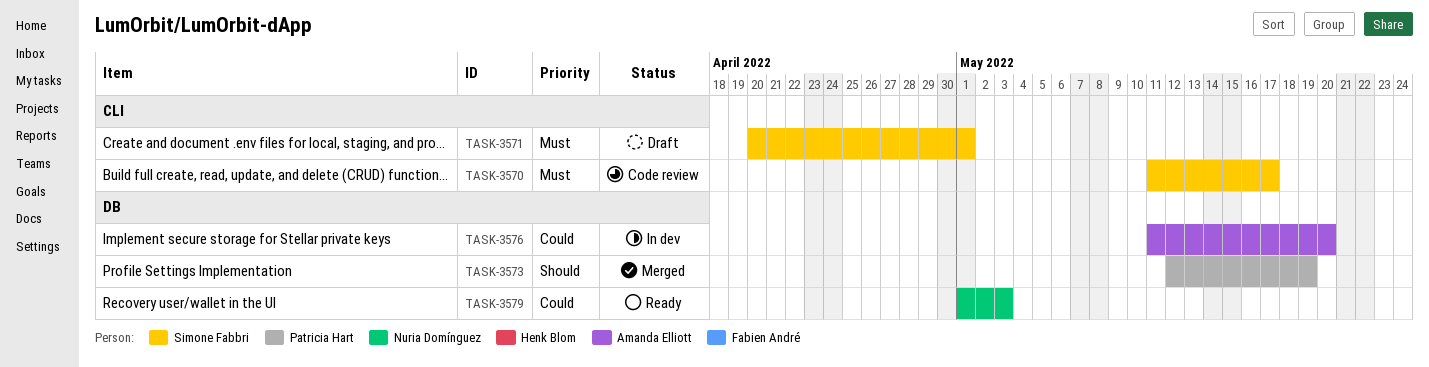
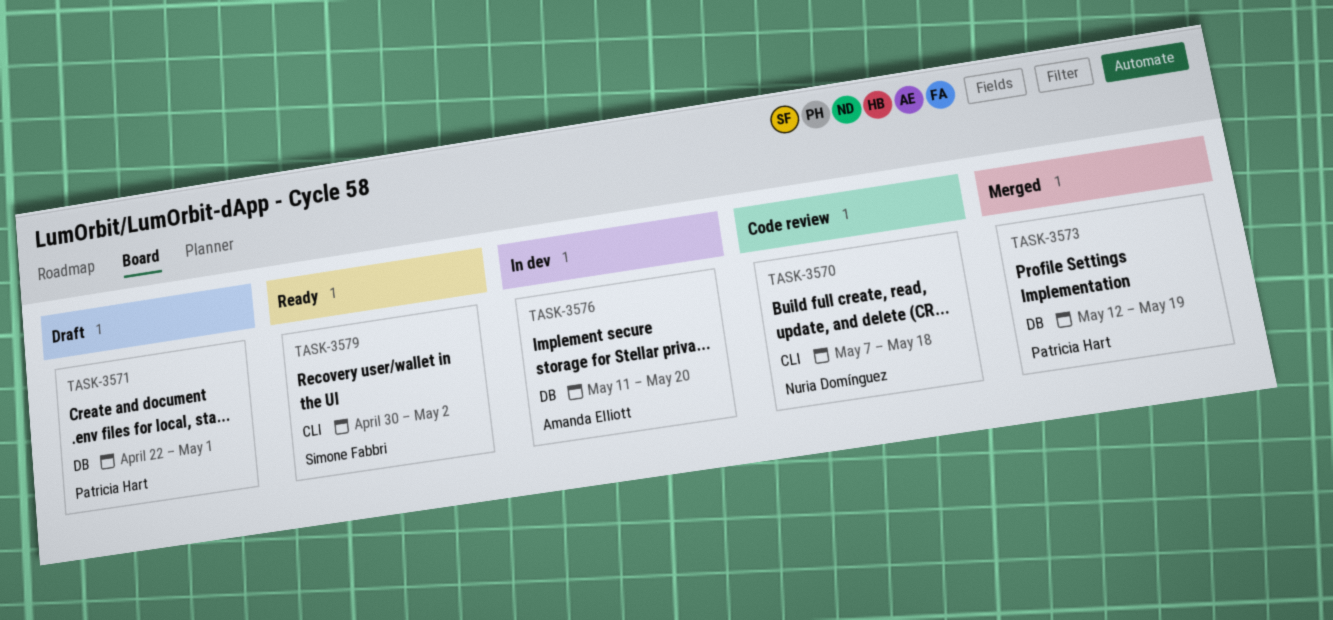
TASK-3570, owner: Simone Fabbri -> Nuria Domínguez
TASK-3570, start: May 11 -> May 7
TASK-3570, due: May 17 -> May 18
TASK-3571, owner: Simone Fabbri -> Patricia Hart
TASK-3571, label: CLI -> DB
TASK-3571, start: Apr 20 -> Apr 22
TASK-3579, owner: Nuria Domínguez -> Simone Fabbri
TASK-3579, label: DB -> CLI
TASK-3579, start: May 1 -> Apr 30
TASK-3579, due: May 3 -> May 2

